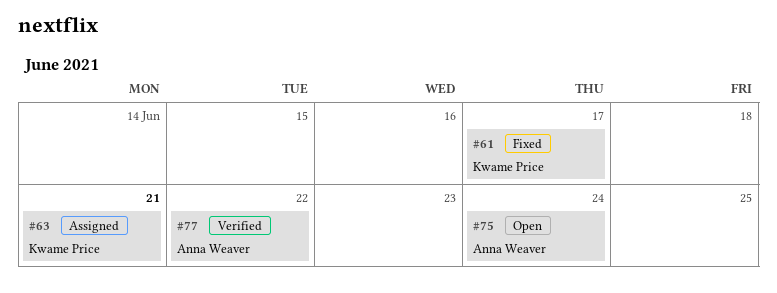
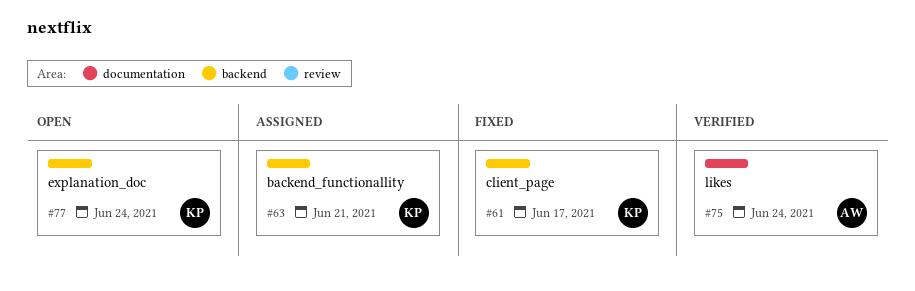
#75, status: Open -> Verified
#77, status: Verified -> Open
#77, owner: Anna Weaver -> Kwame Price
#77, due: Jun 22 -> Jun 24

